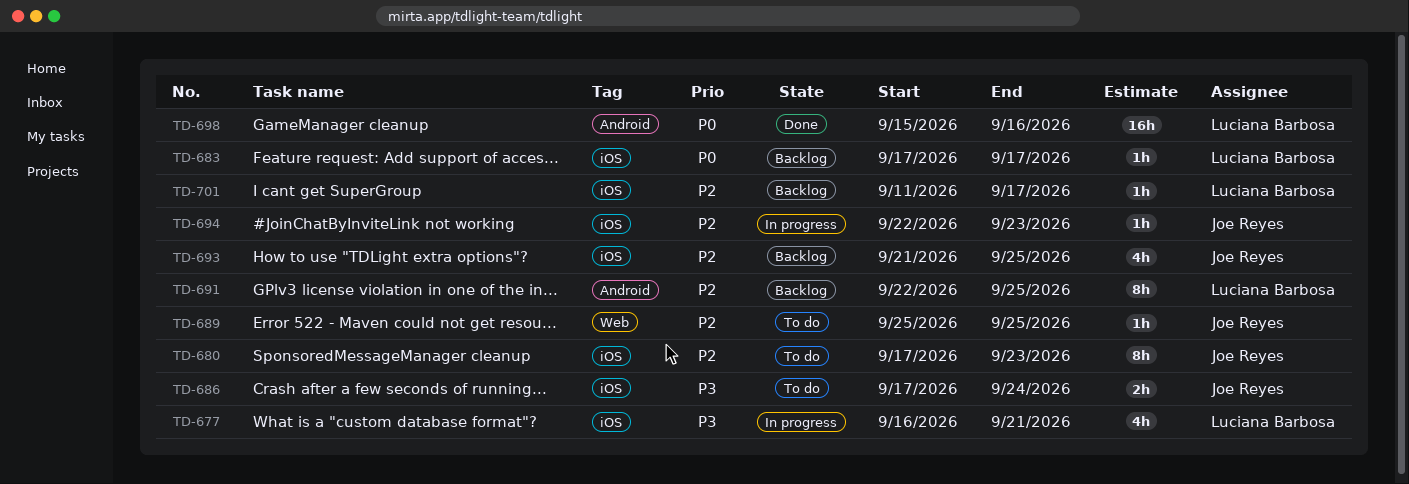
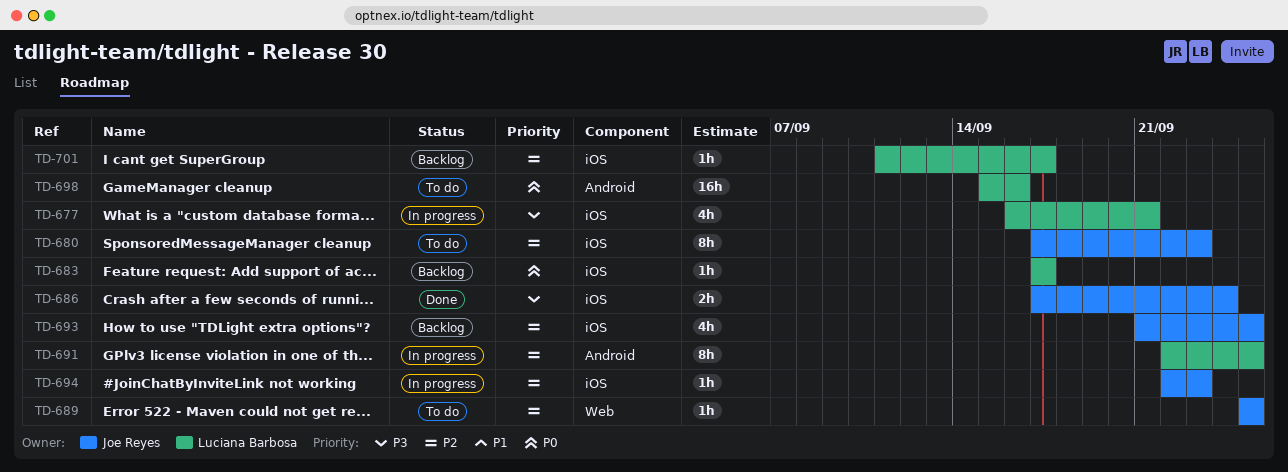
TD-686, status: To do -> Done
TD-691, status: Backlog -> In progress
TD-698, status: Done -> To do

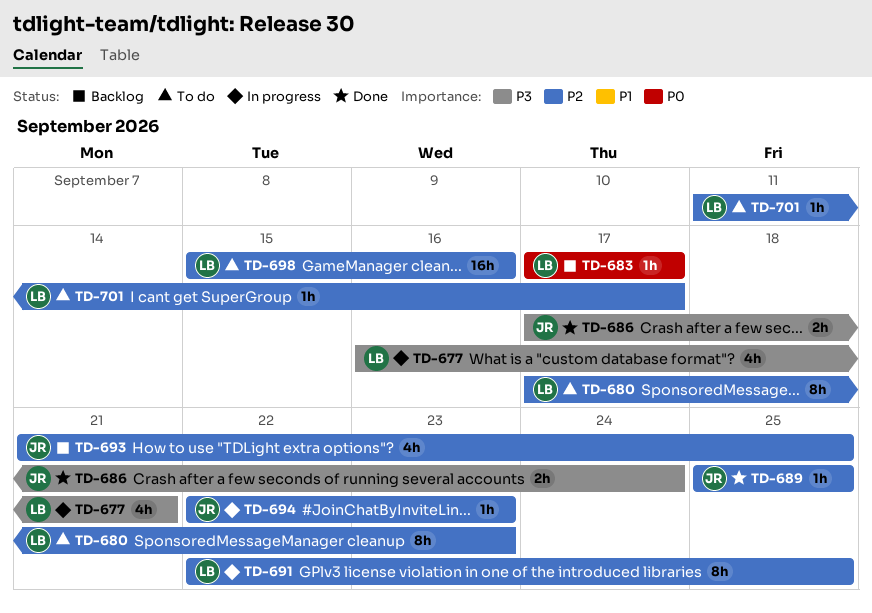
TD-680, owner: Joe Reyes -> Luciana Barbosa
TD-689, status: To do -> Done
TD-698, priority: P0 -> P2
TD-701, status: Backlog -> To do

